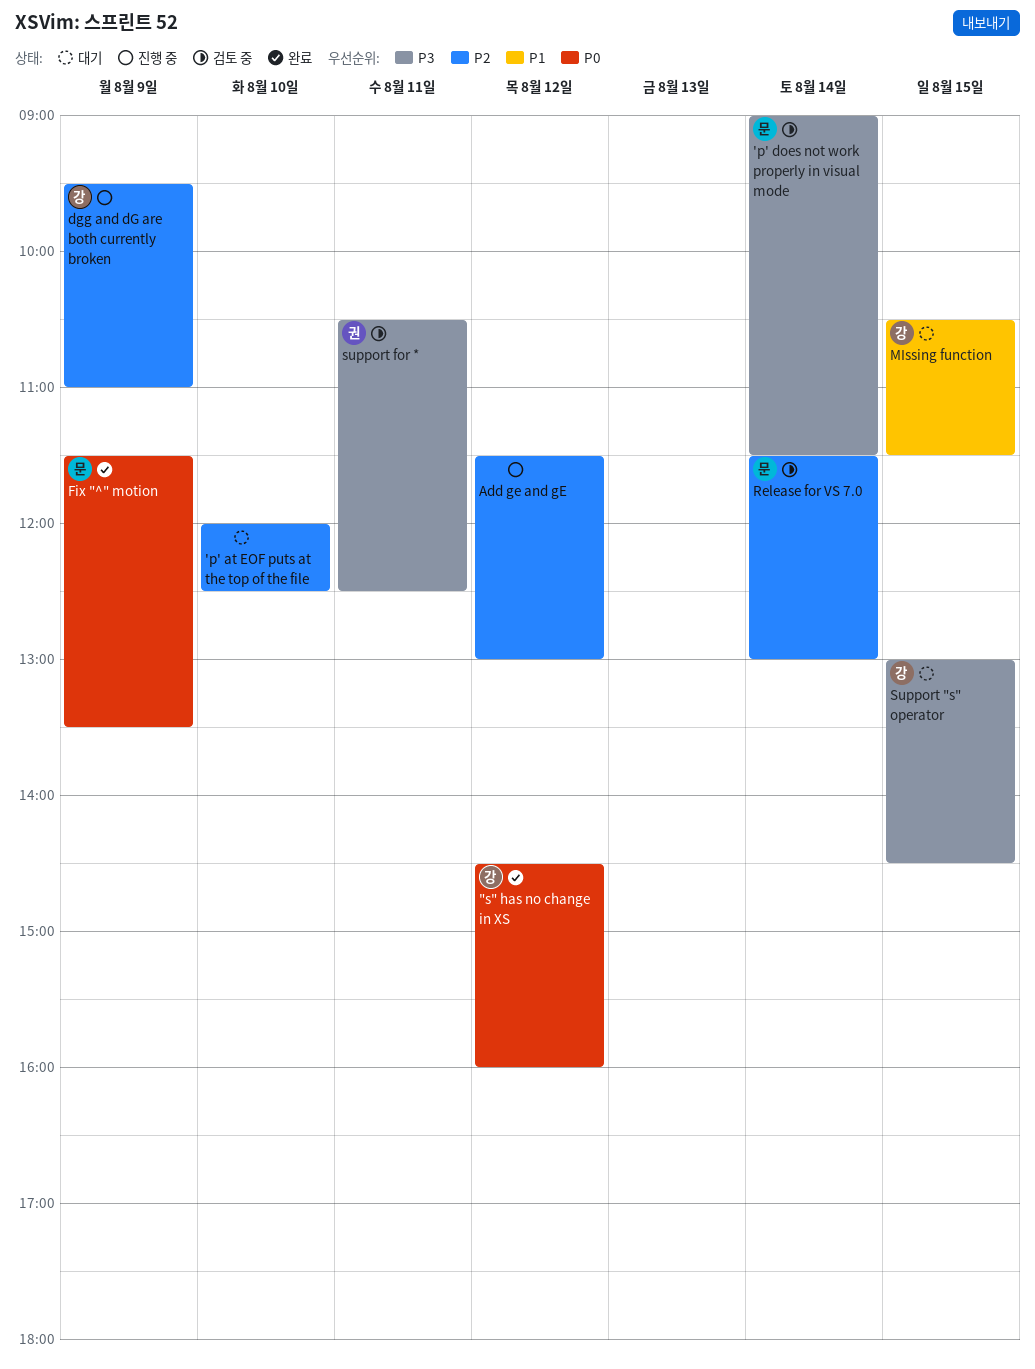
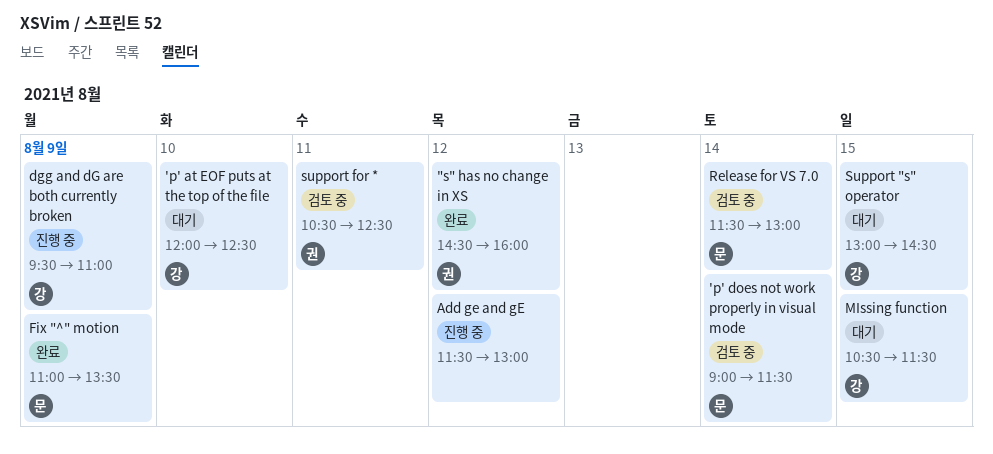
"s" has no change in XS, owner: 강 -> 권
'p' at EOF puts at the top of the file, owner: none -> 강
Fix "^" motion, begins: 11:30 -> 11:00

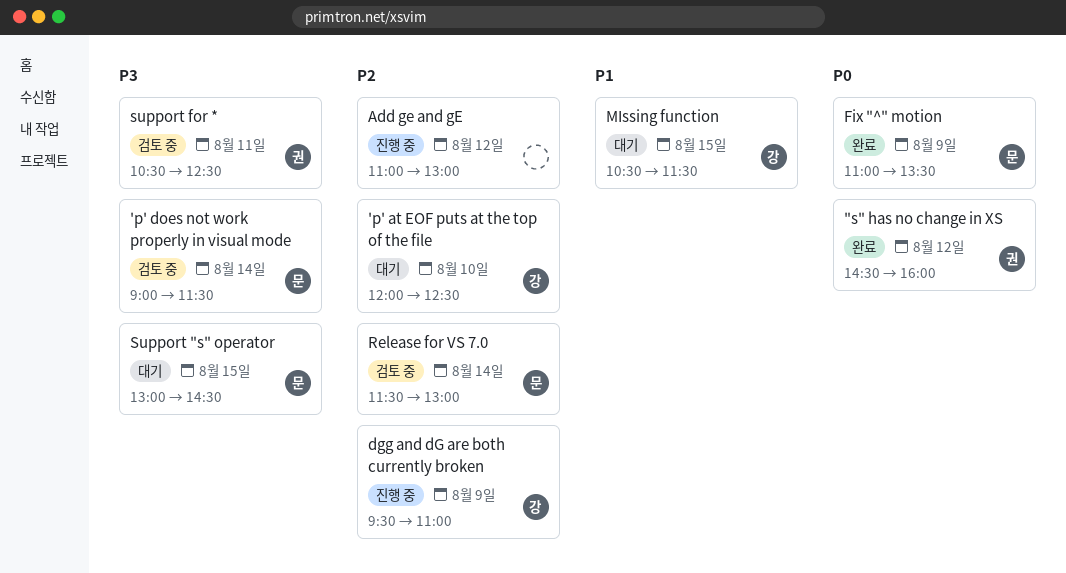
Add ge and gE, begins: 11:30 -> 11:00
Support "s" operator, owner: 강 -> 문

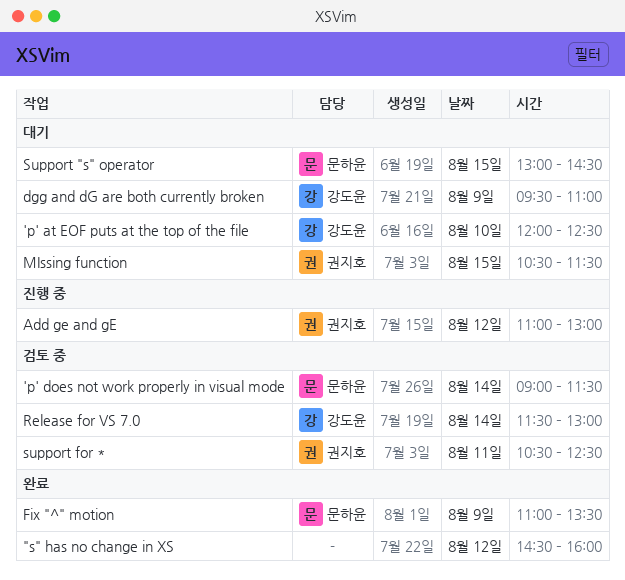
"s" has no change in XS, owner: 권지호 -> none
Add ge and gE, owner: none -> 권지호
dgg and dG are both currently broken, status: 진행 중 -> 대기
MIssing function, owner: 강도윤 -> 권지호
Release for VS 7.0, owner: 문하윤 -> 강도윤

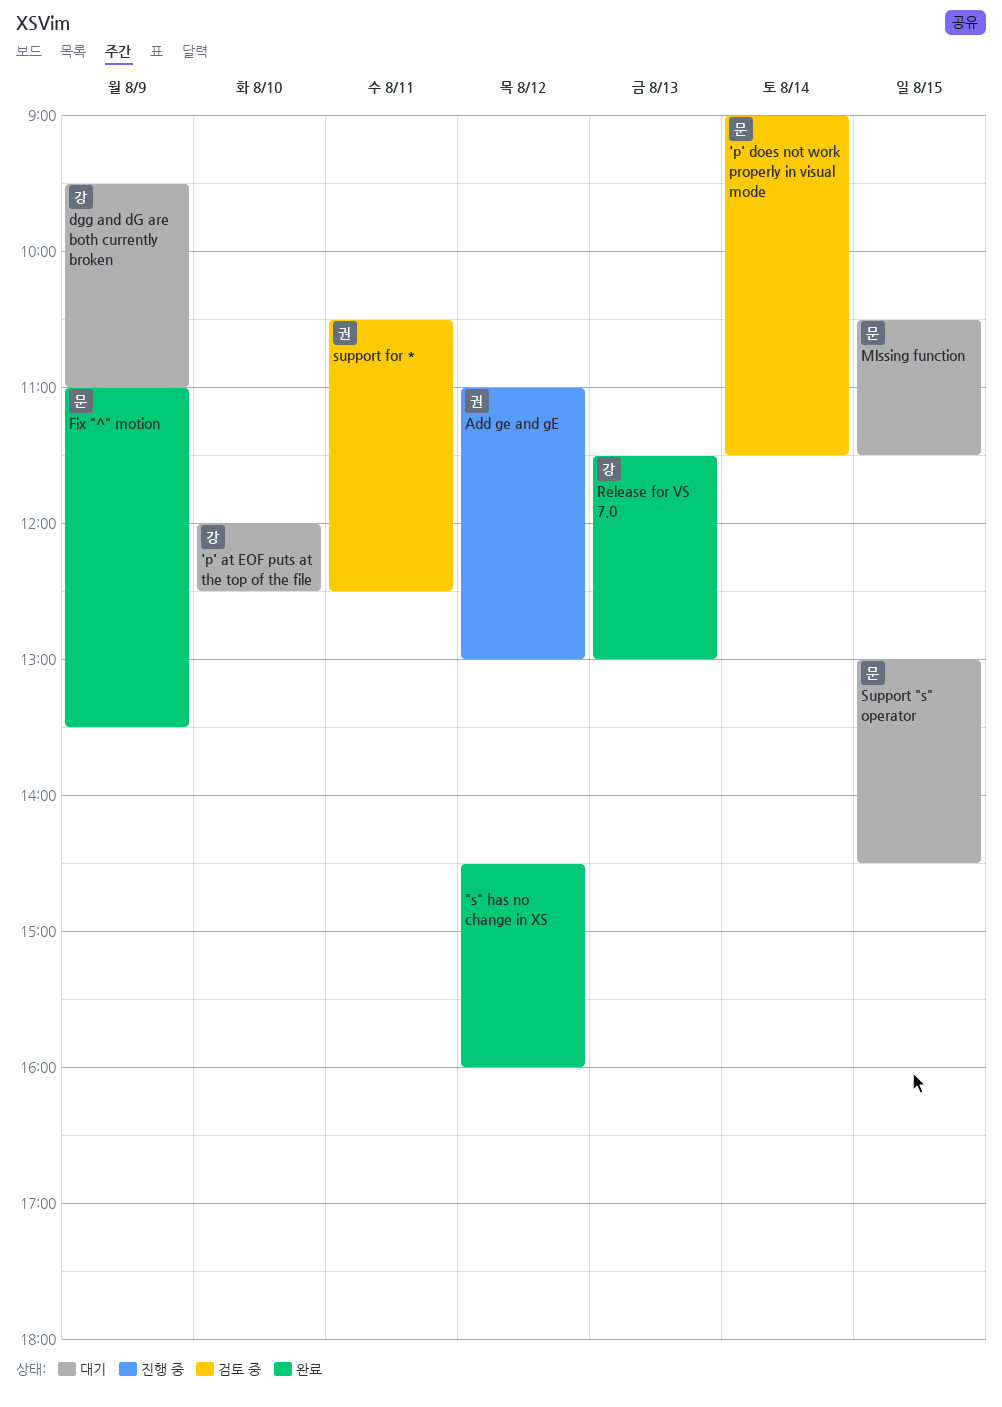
MIssing function, owner: 권지호 -> 문하윤
Release for VS 7.0, status: 검토 중 -> 완료
Release for VS 7.0, day: Aug 14 -> Aug 13

